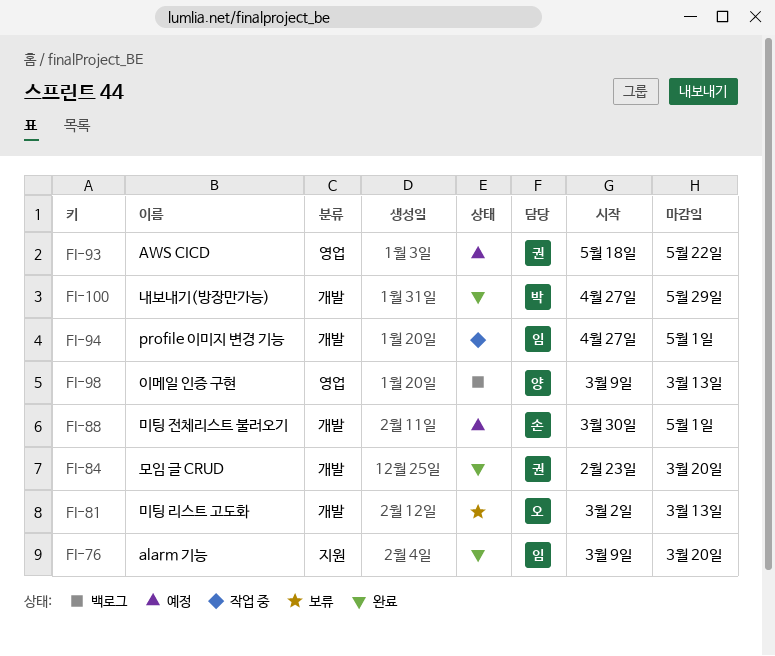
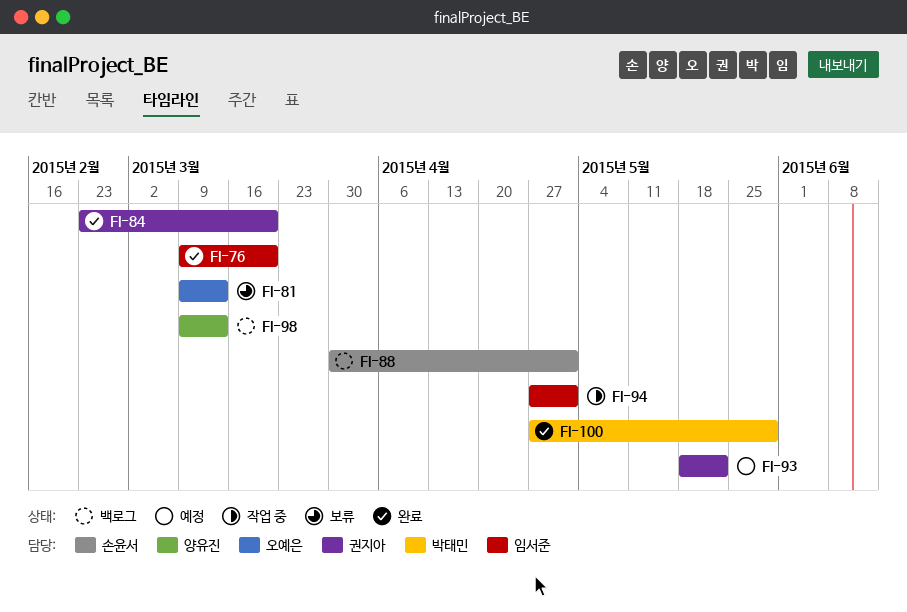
FI-81, start: Mar 2 -> Mar 9
FI-88, status: 예정 -> 백로그

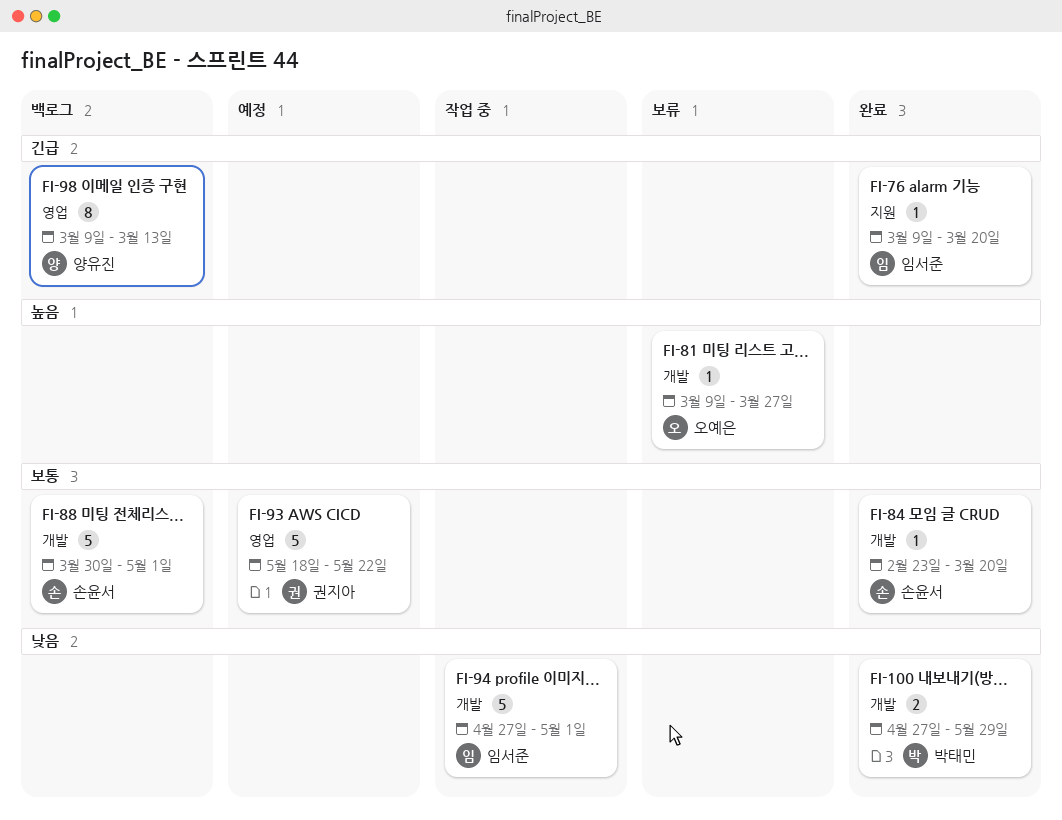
FI-81, due: Mar 13 -> Mar 27
FI-84, owner: 권지아 -> 손윤서

